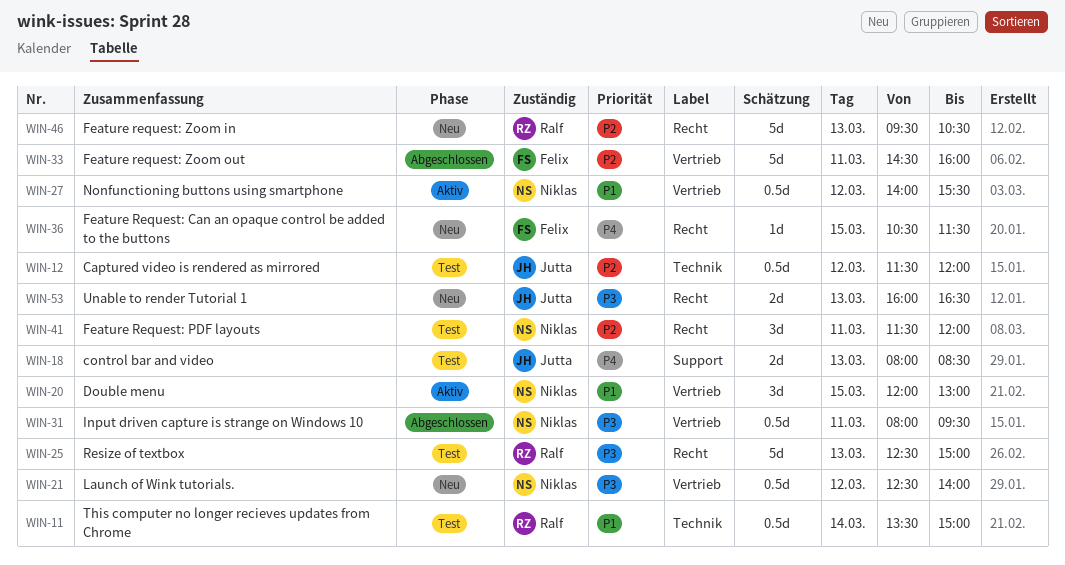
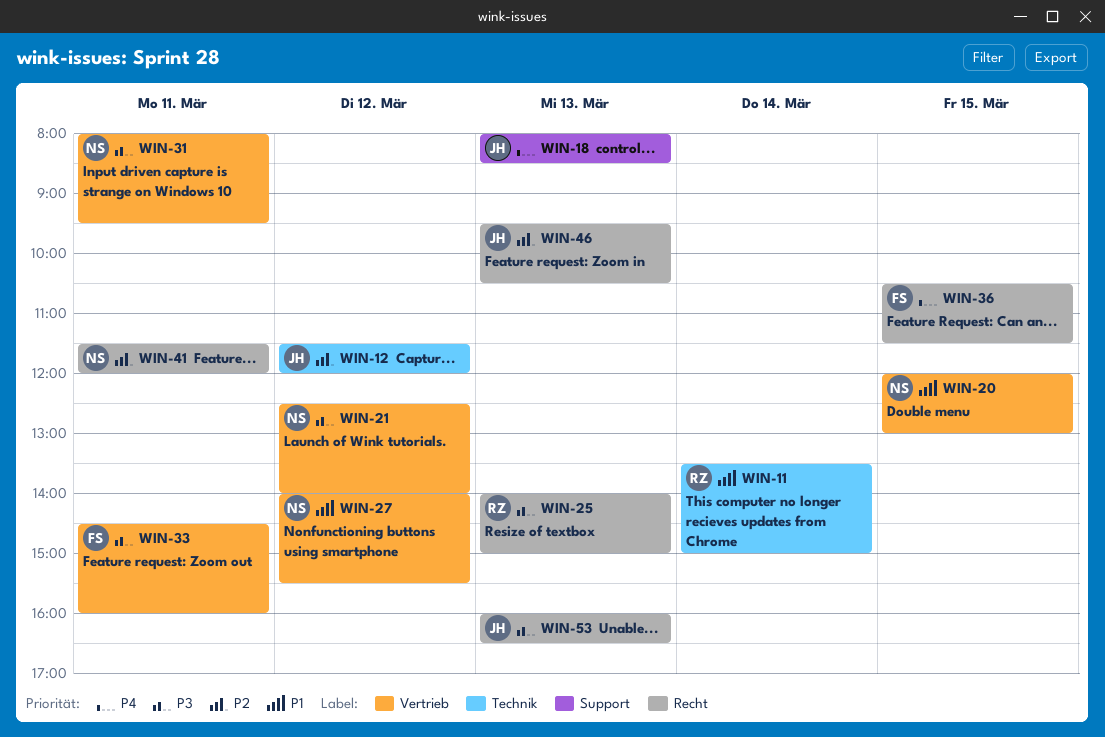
WIN-25, begins: 12:30 -> 14:00
WIN-33, priority: P2 -> P3
WIN-46, owner: Ralf -> Jutta

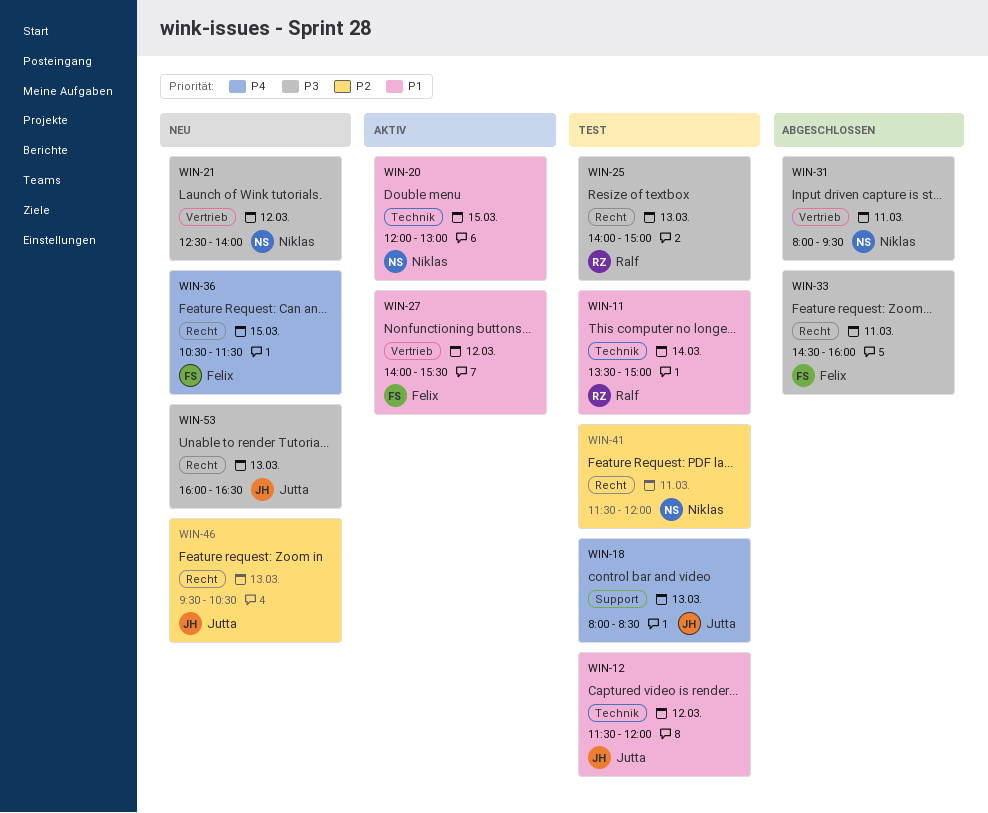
WIN-12, priority: P2 -> P1
WIN-20, label: Vertrieb -> Technik
WIN-27, owner: Niklas -> Felix
WIN-33, label: Vertrieb -> Recht

